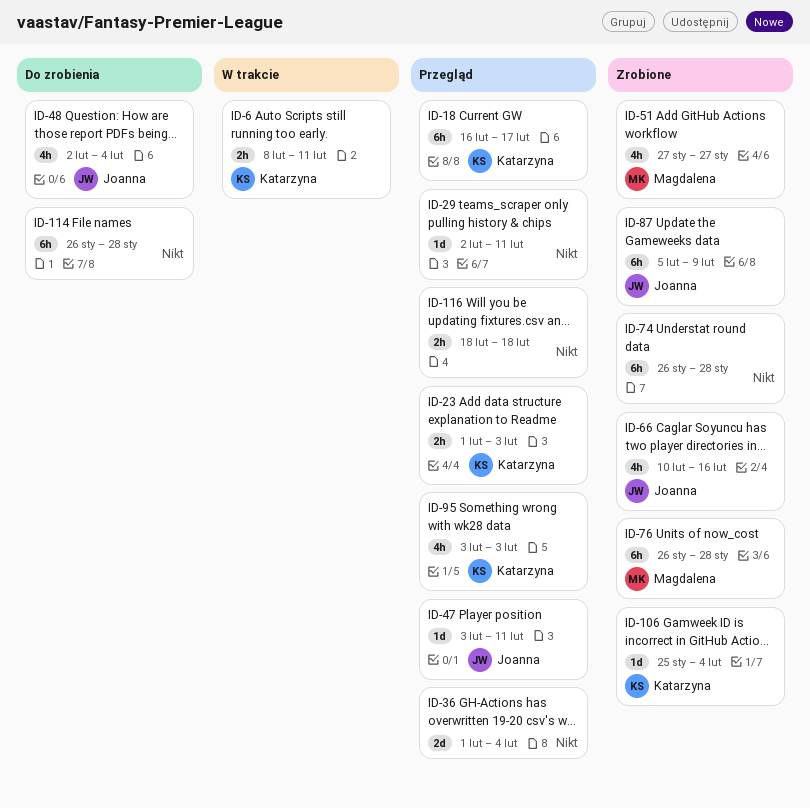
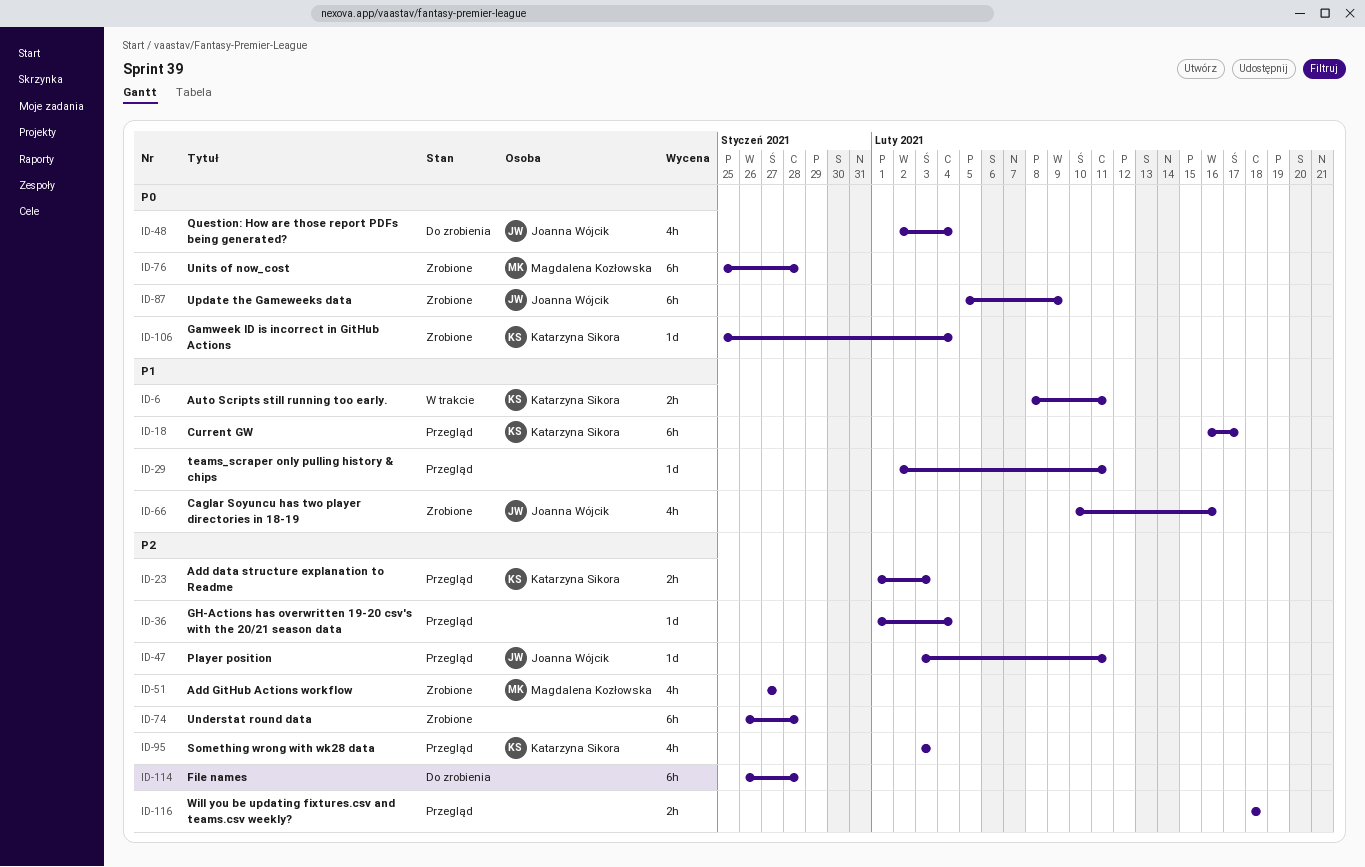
ID-36, estimate: 2d -> 1d
ID-76, start: Jan 26 -> Jan 25

